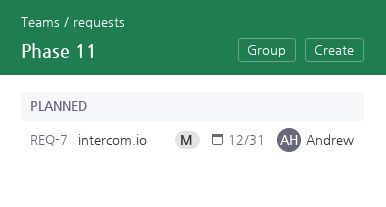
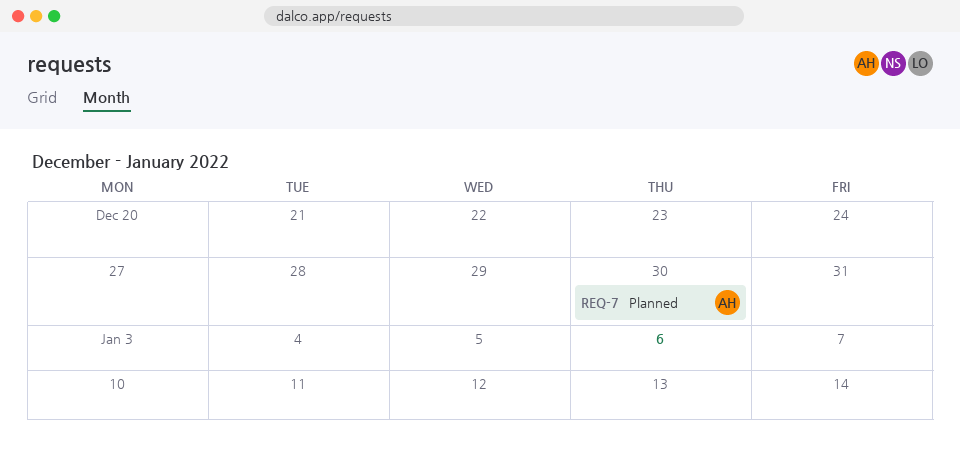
REQ-7, due: Dec 31 -> Dec 30

